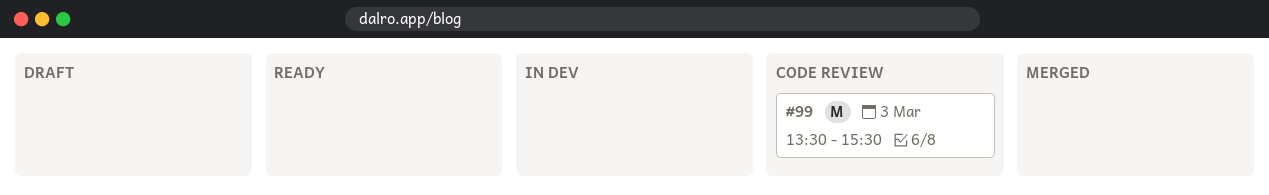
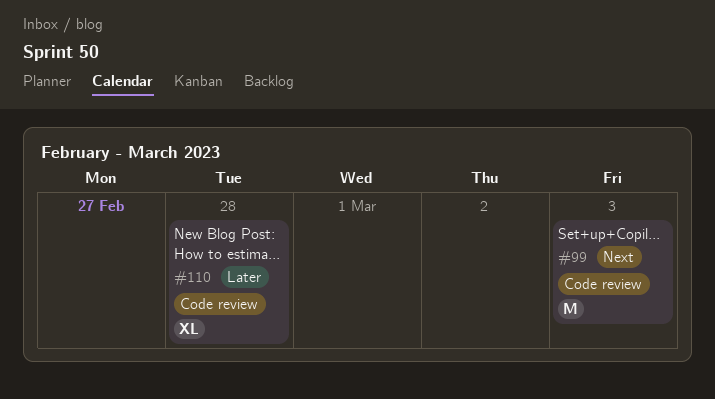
#110: none -> present

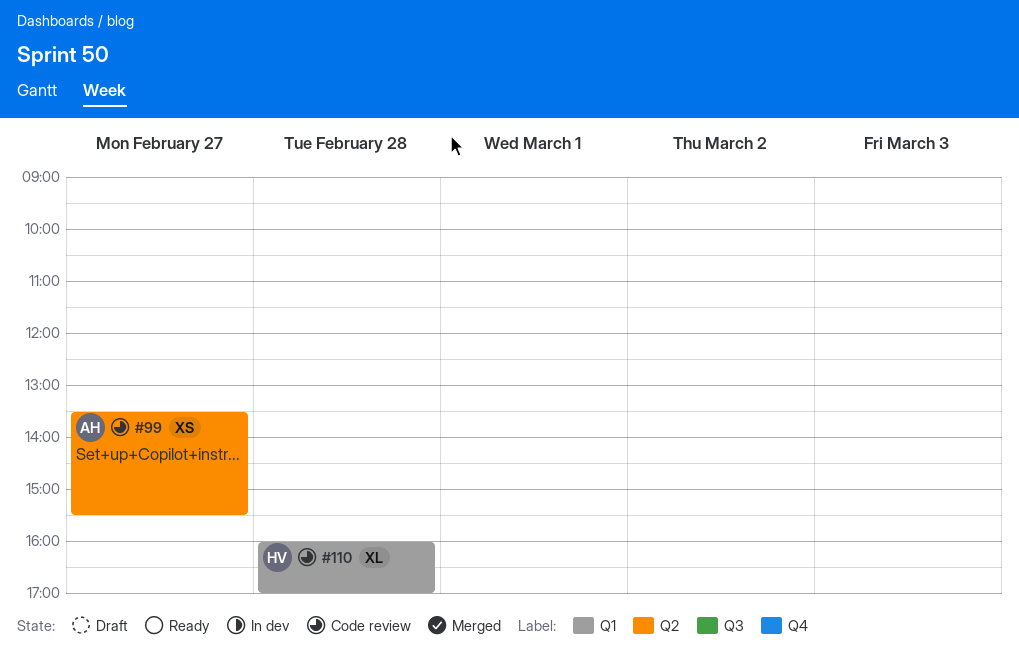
#99, estimate: M -> XS
#99, day: Mar 3 -> Feb 27

